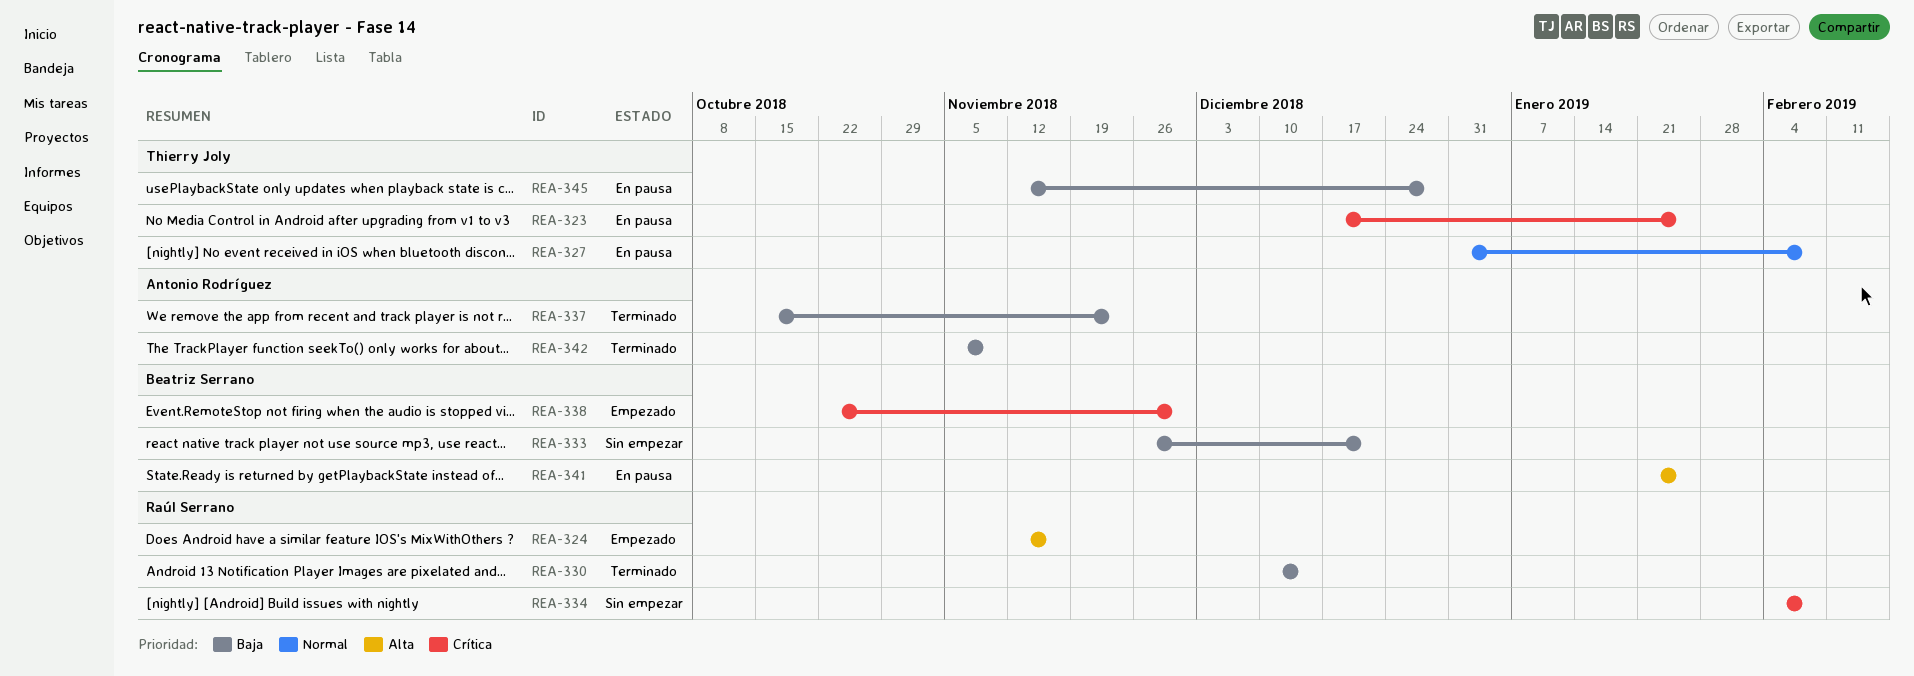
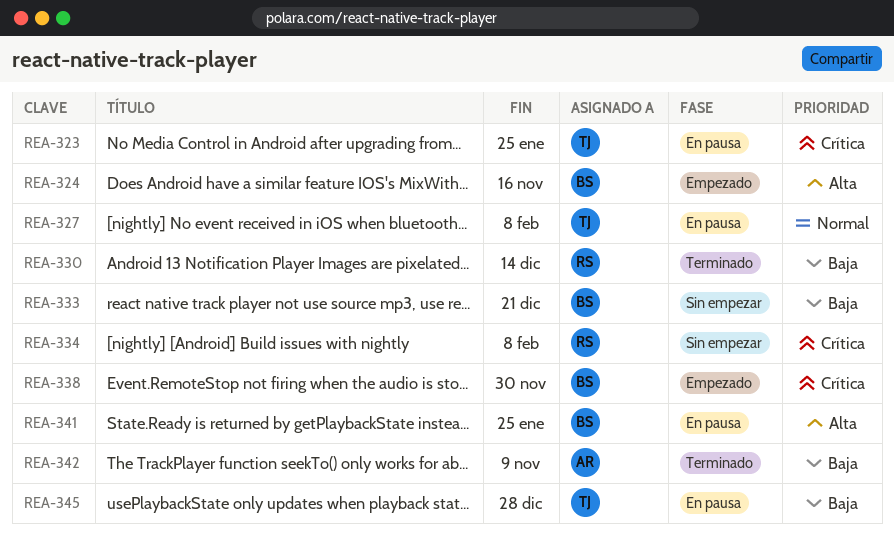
REA-324, owner: Raúl Serrano -> Beatriz Serrano
REA-337: present -> none

